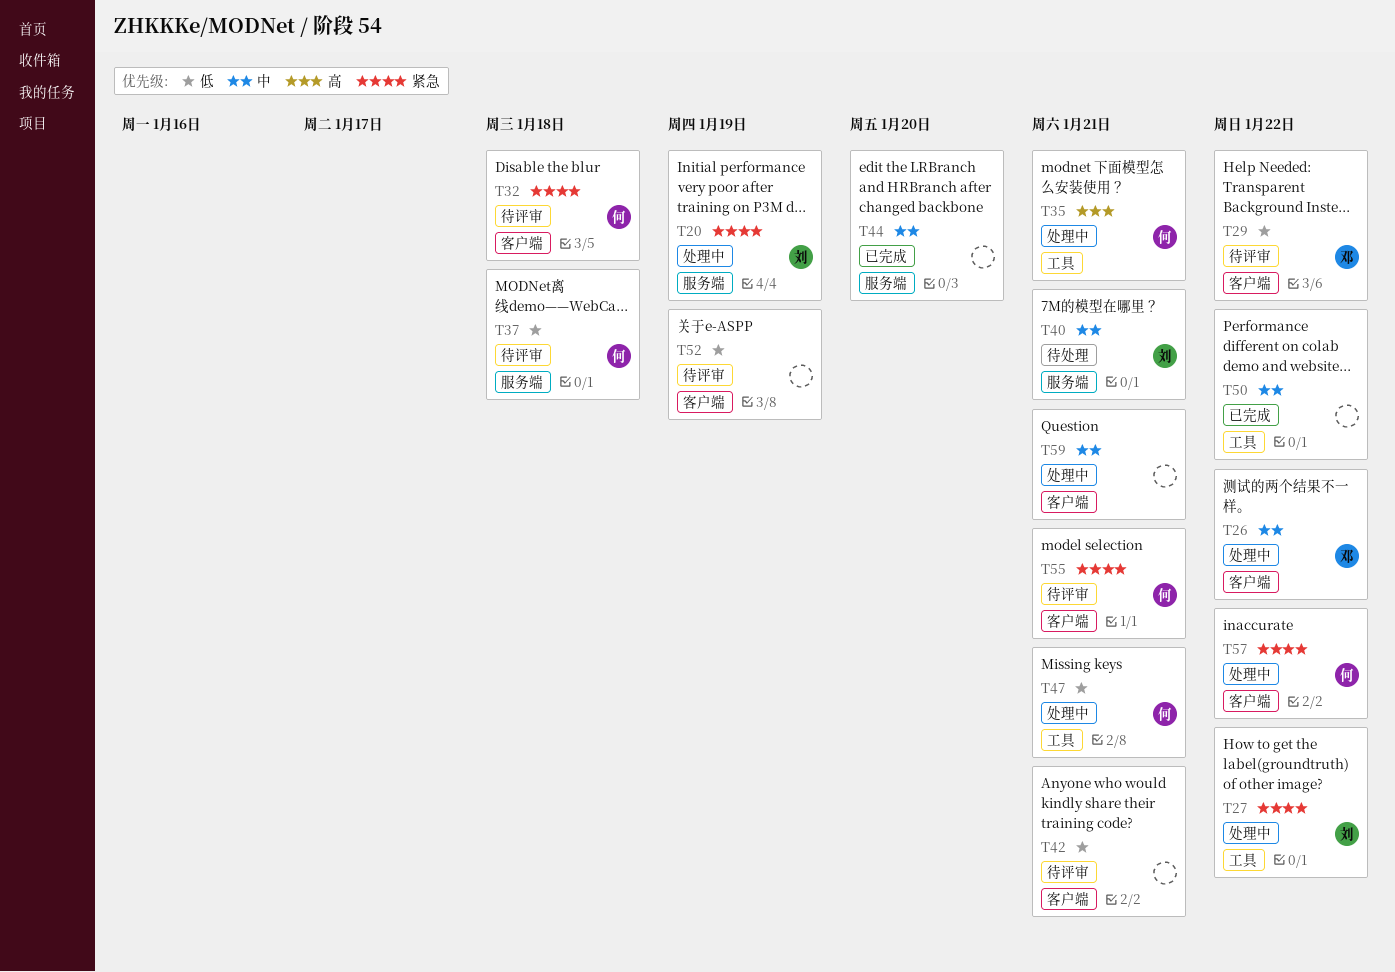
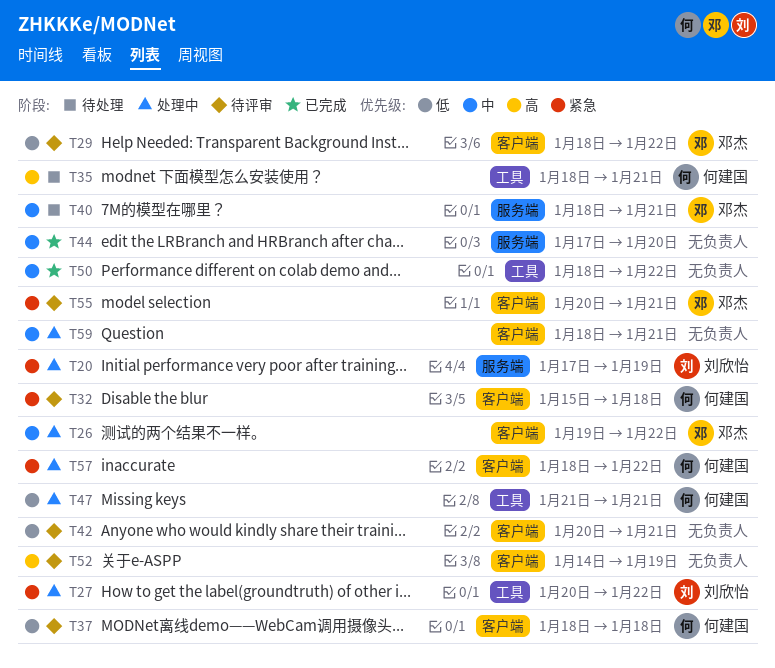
T35, status: 处理中 -> 待处理
T37, label: 服务端 -> 客户端
T40, owner: 刘欣怡 -> 邓杰
T52, priority: 低 -> 高
T55, owner: 何建国 -> 邓杰

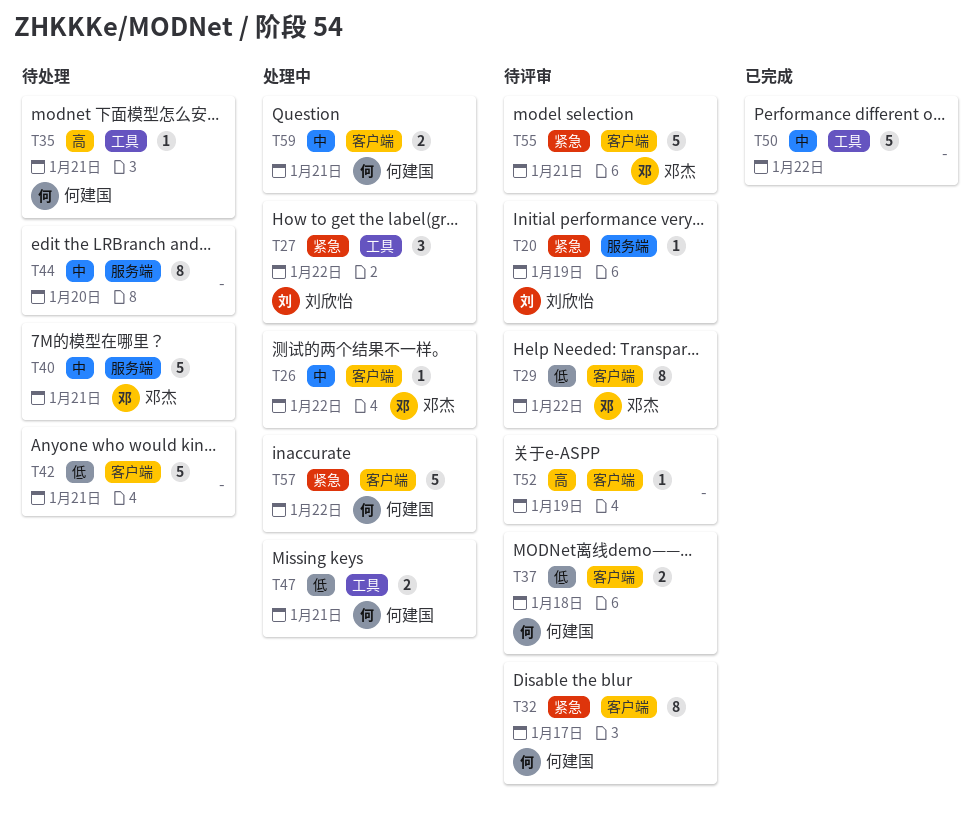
T20, status: 处理中 -> 待评审
T32, due: Jan 18 -> Jan 17
T42, status: 待评审 -> 待处理
T44, status: 已完成 -> 待处理
T59, owner: none -> 何建国

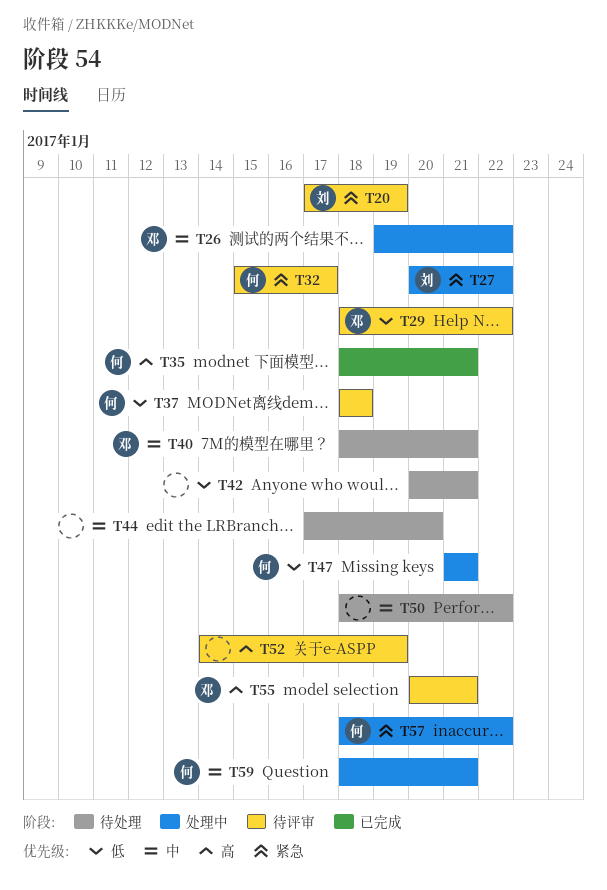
T35, status: 待处理 -> 已完成
T50, status: 已完成 -> 待处理
T55, priority: 紧急 -> 高

